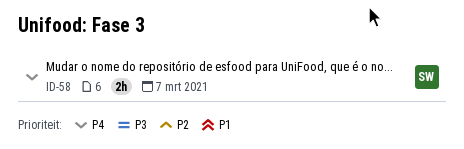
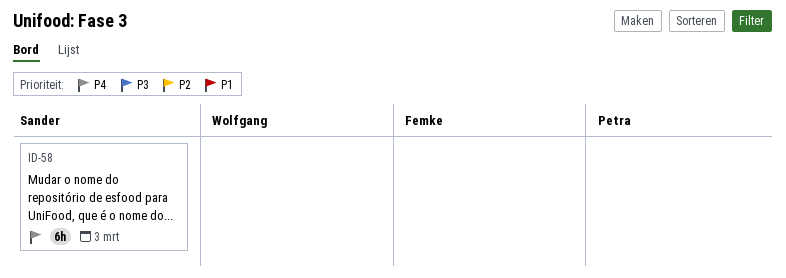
ID-58, estimate: 2h -> 6h
ID-58, due: Mar 7 -> Mar 3

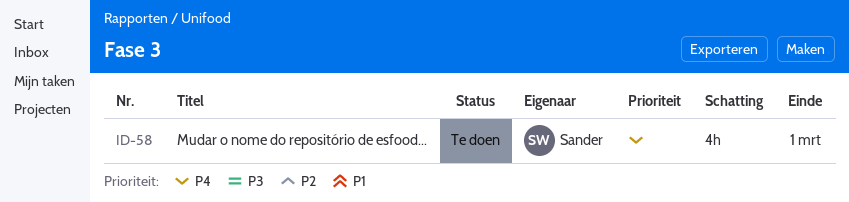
ID-58, estimate: 6h -> 4h
ID-58, due: Mar 3 -> Mar 1

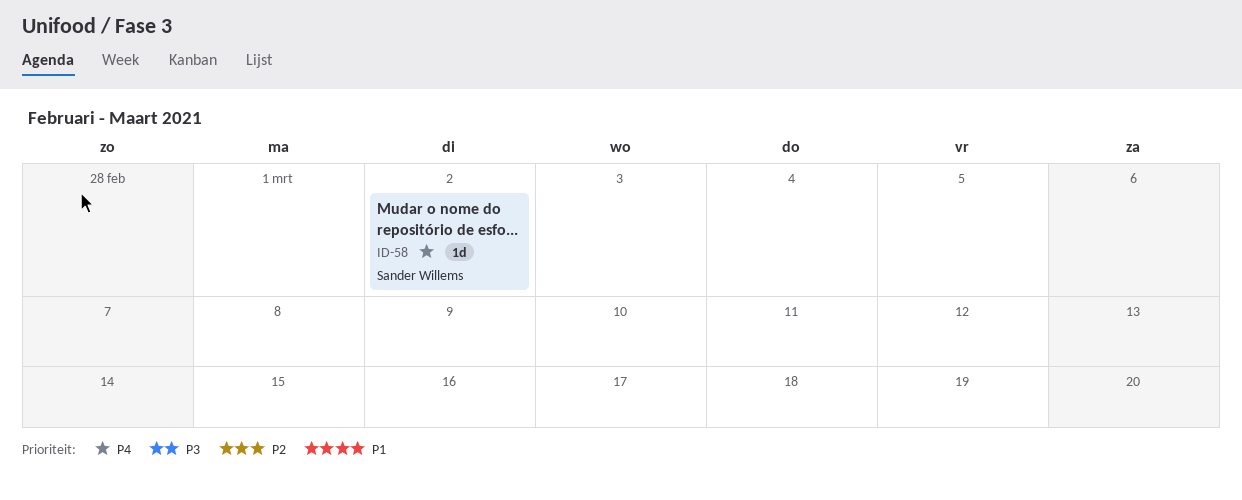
ID-58, estimate: 4h -> 1d
ID-58, due: Mar 1 -> Mar 2

